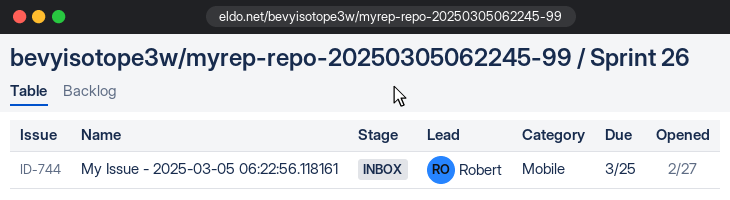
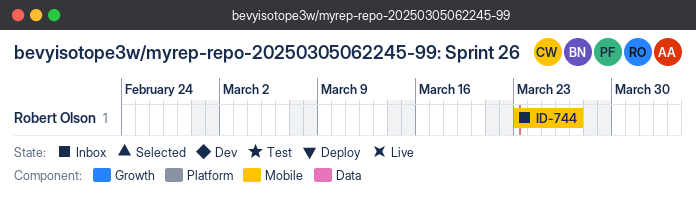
ID-744, due: Mar 25 -> Mar 27

